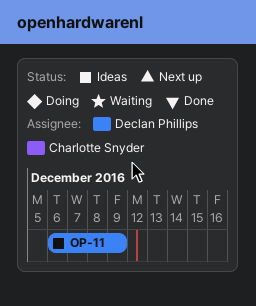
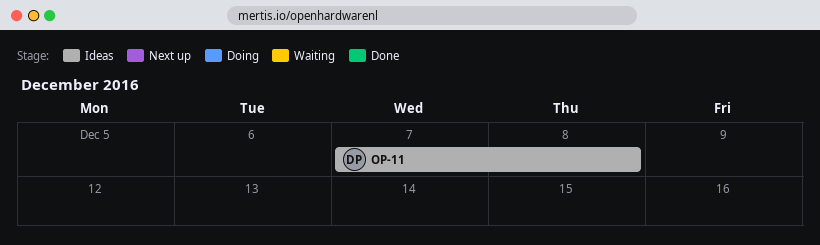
OP-11, start: Dec 6 -> Dec 7
OP-11, due: Dec 9 -> Dec 8

